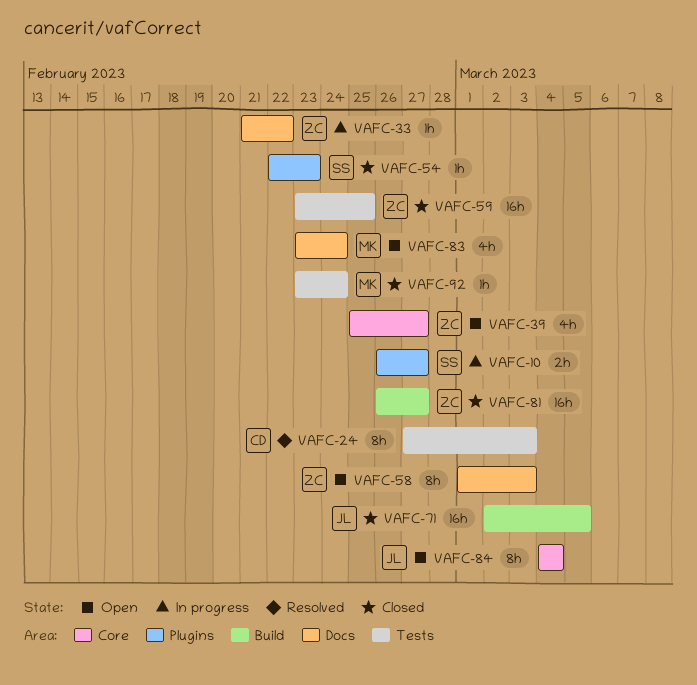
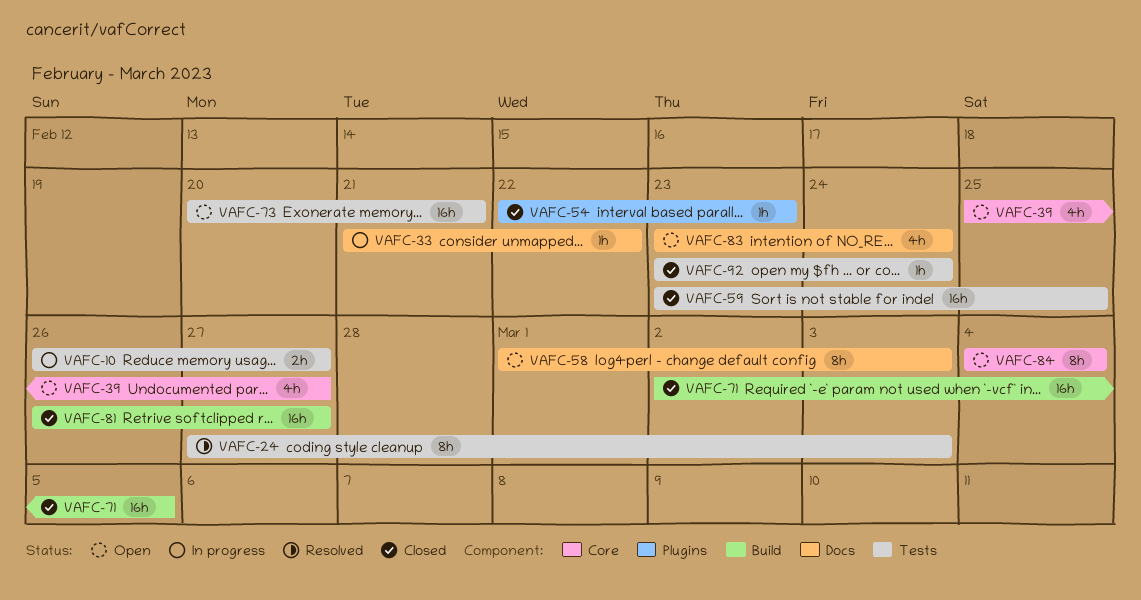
VAFC-10, label: Plugins -> Tests
VAFC-73: none -> present

